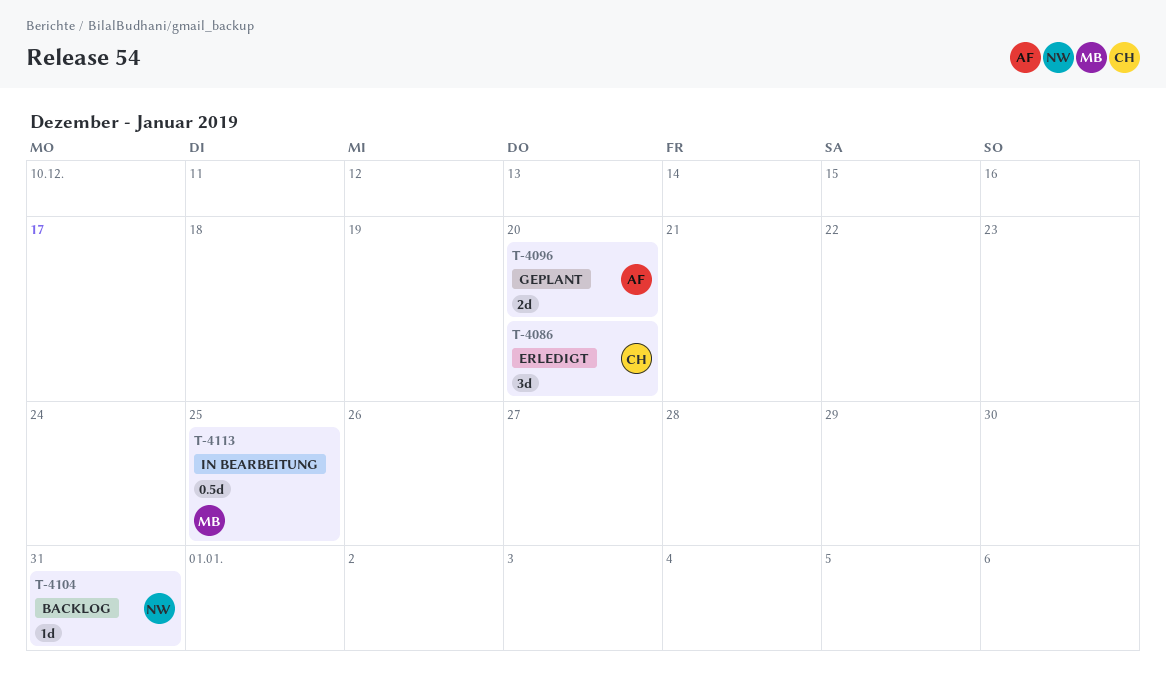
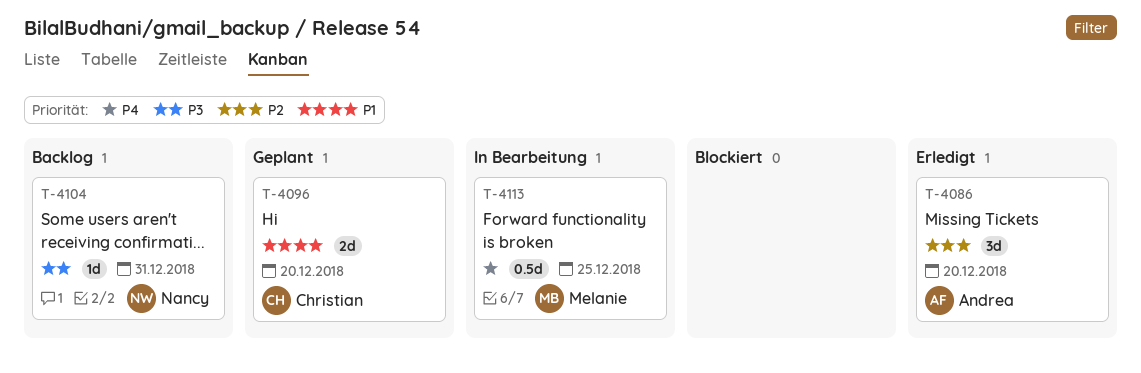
T-4086, owner: Christian -> Andrea
T-4096, owner: Andrea -> Christian

